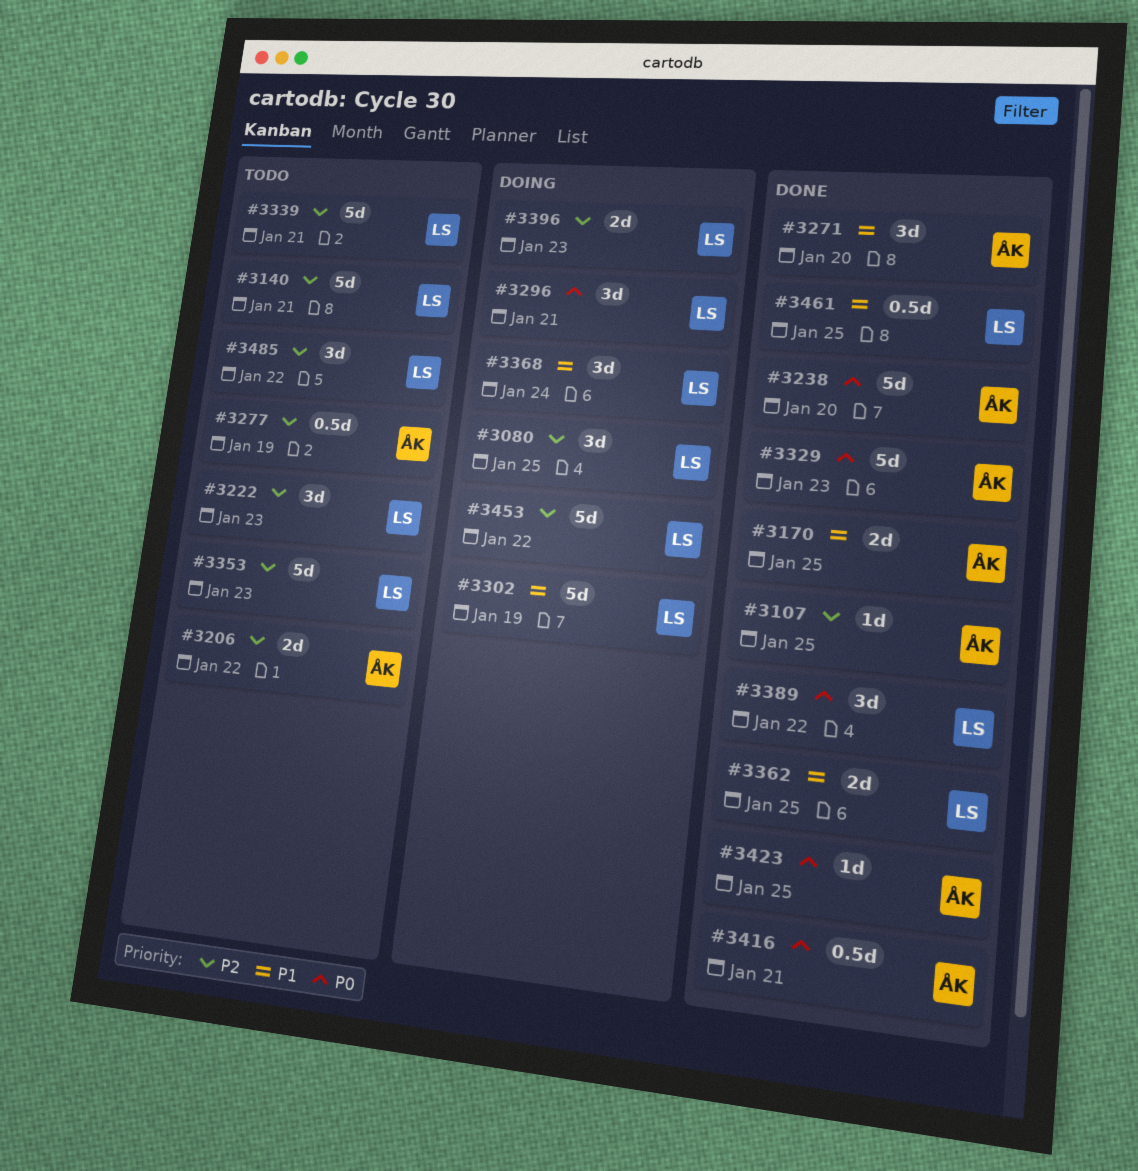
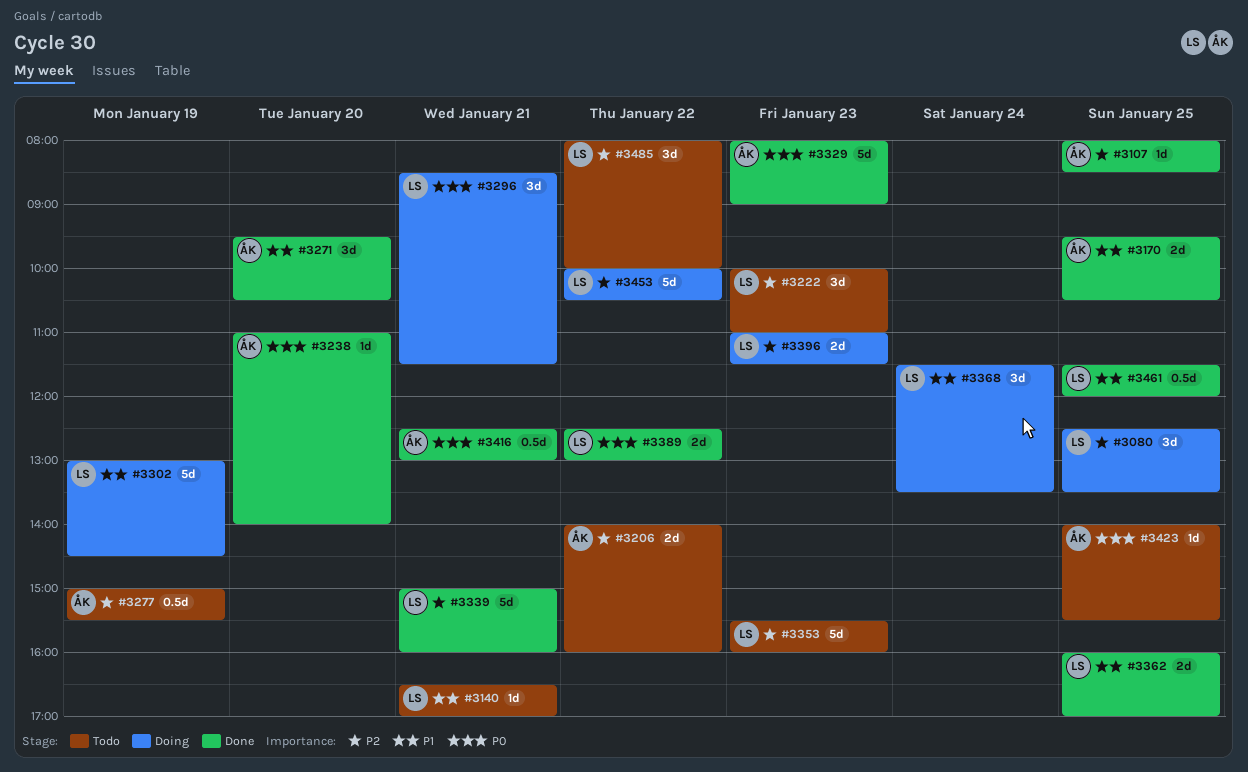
#3140, priority: P2 -> P1
#3140, estimate: 5d -> 1d
#3238, estimate: 5d -> 1d
#3339, status: Todo -> Done
#3389, estimate: 3d -> 2d
#3423, status: Done -> Todo

